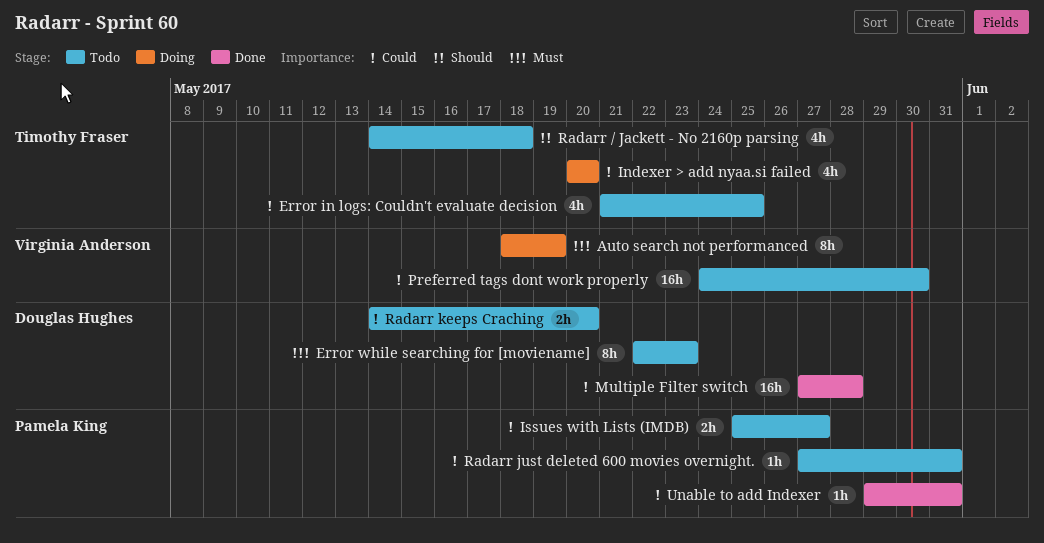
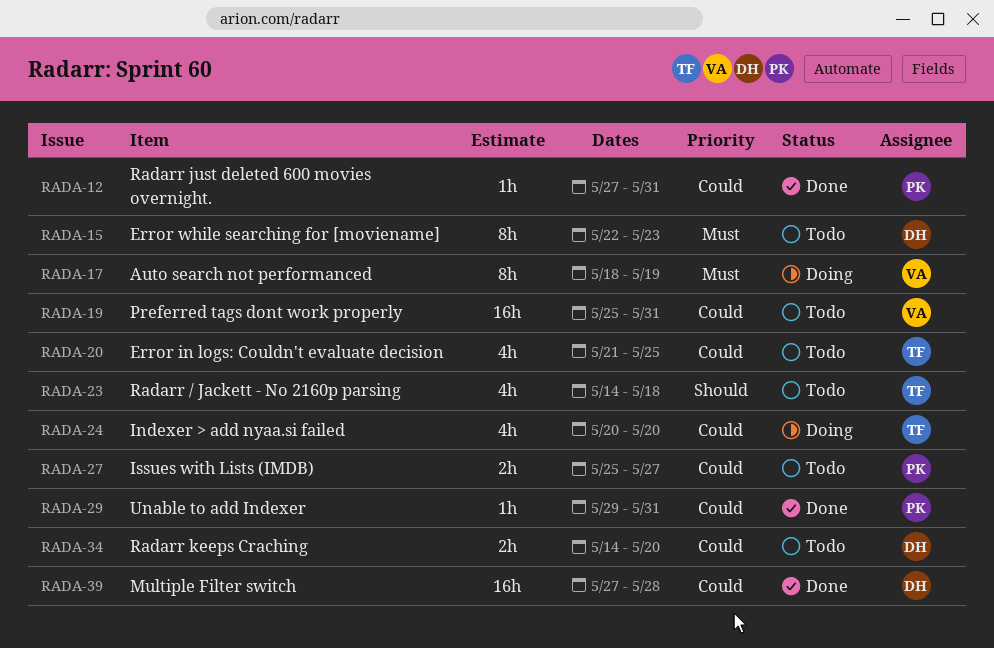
Preferred tags dont work properly, start: May 24 -> May 25
Preferred tags dont work properly, due: May 30 -> May 31
Radarr just deleted 600 movies overnight., status: Todo -> Done

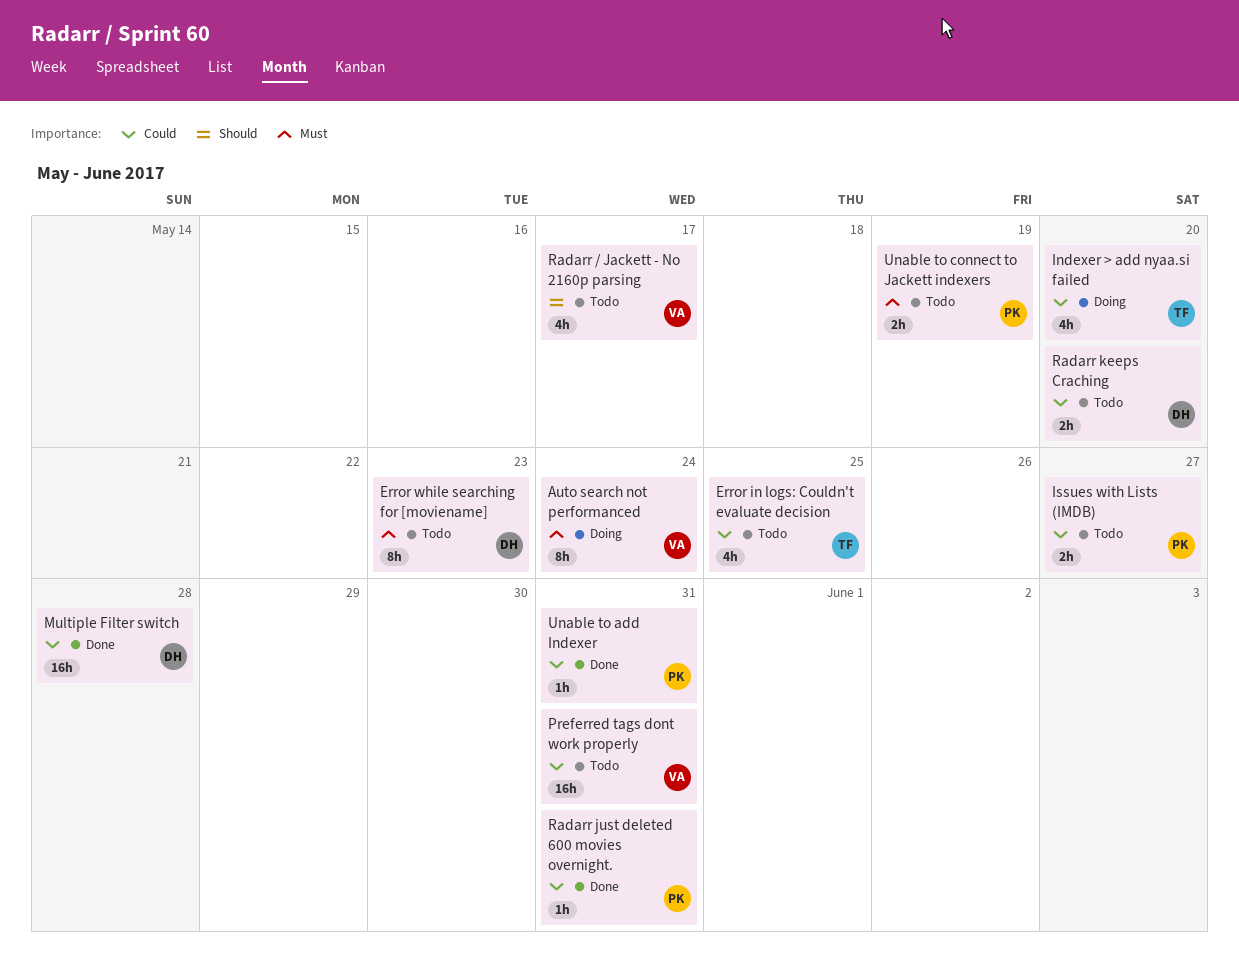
Auto search not performanced, due: May 19 -> May 24
Radarr / Jackett - No 2160p parsing, owner: TF -> VA
Radarr / Jackett - No 2160p parsing, due: May 18 -> May 17
Unable to connect to Jackett indexers: none -> present

